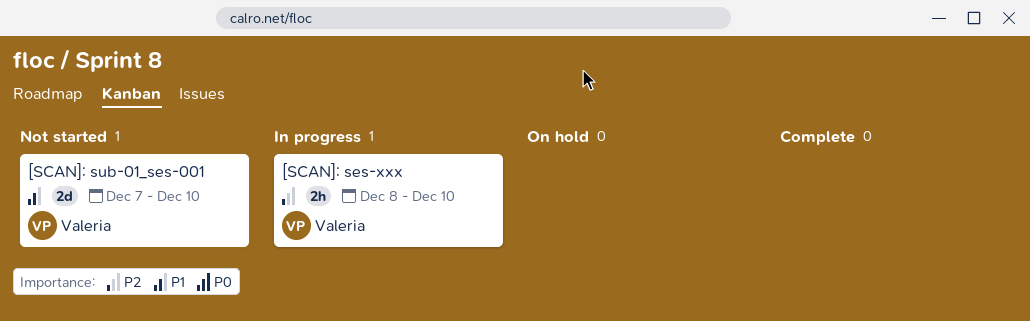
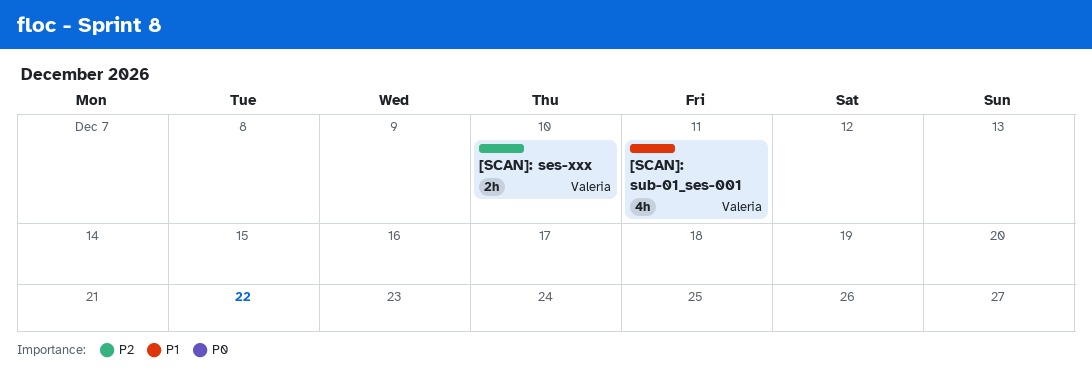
[SCAN]: sub-01_ses-001, estimate: 2d -> 4h
[SCAN]: sub-01_ses-001, due: Dec 10 -> Dec 11

